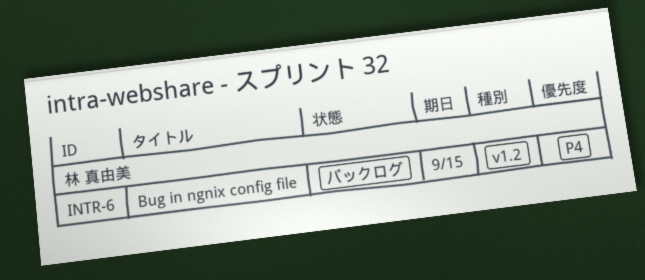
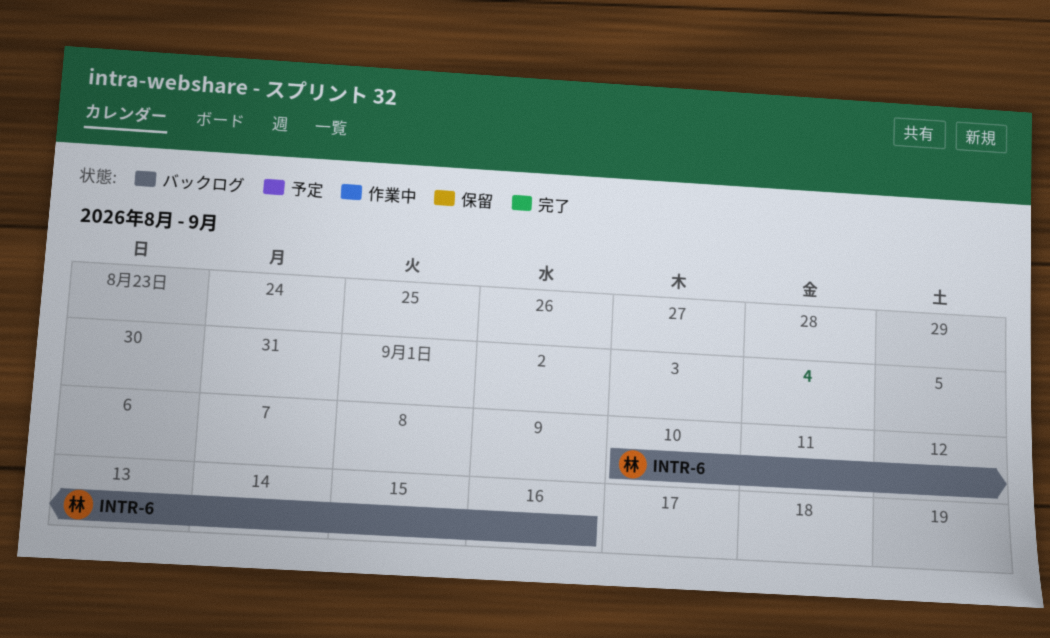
INTR-6, due: Sep 15 -> Sep 16

